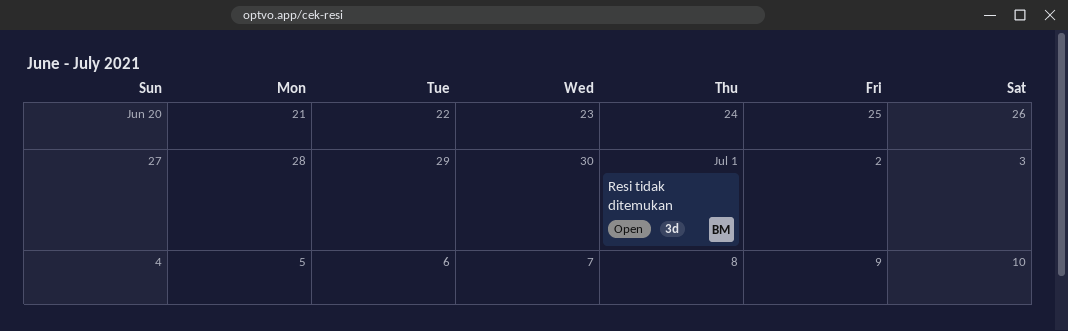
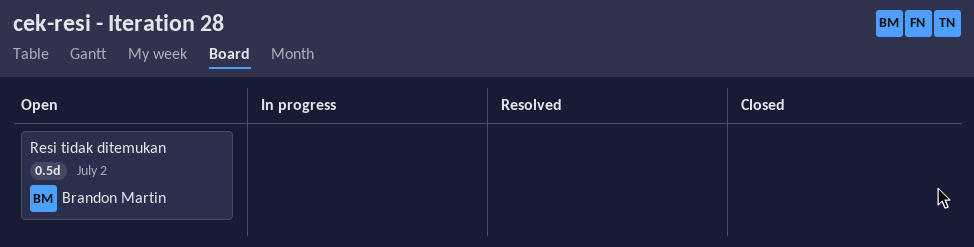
Resi tidak ditemukan, estimate: 3d -> 0.5d
Resi tidak ditemukan, due: Jul 1 -> Jul 2

